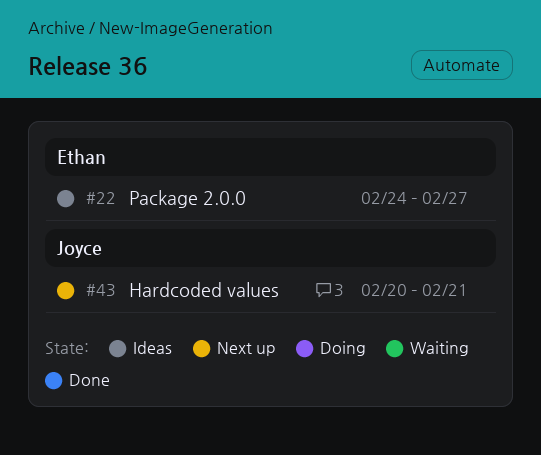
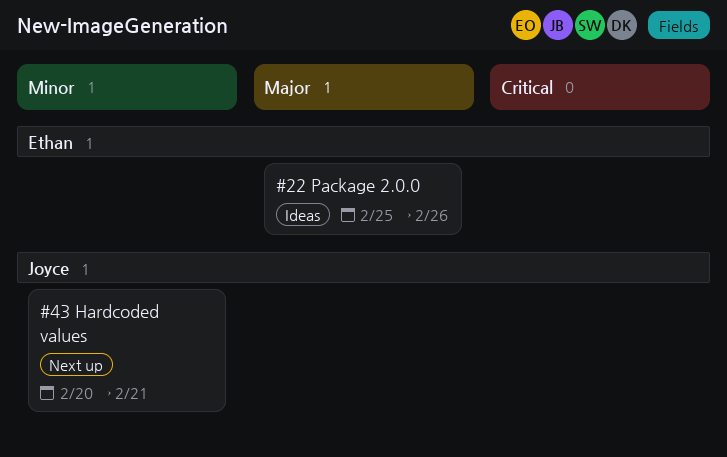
#22, start: Feb 24 -> Feb 25
#22, due: Feb 27 -> Feb 26

